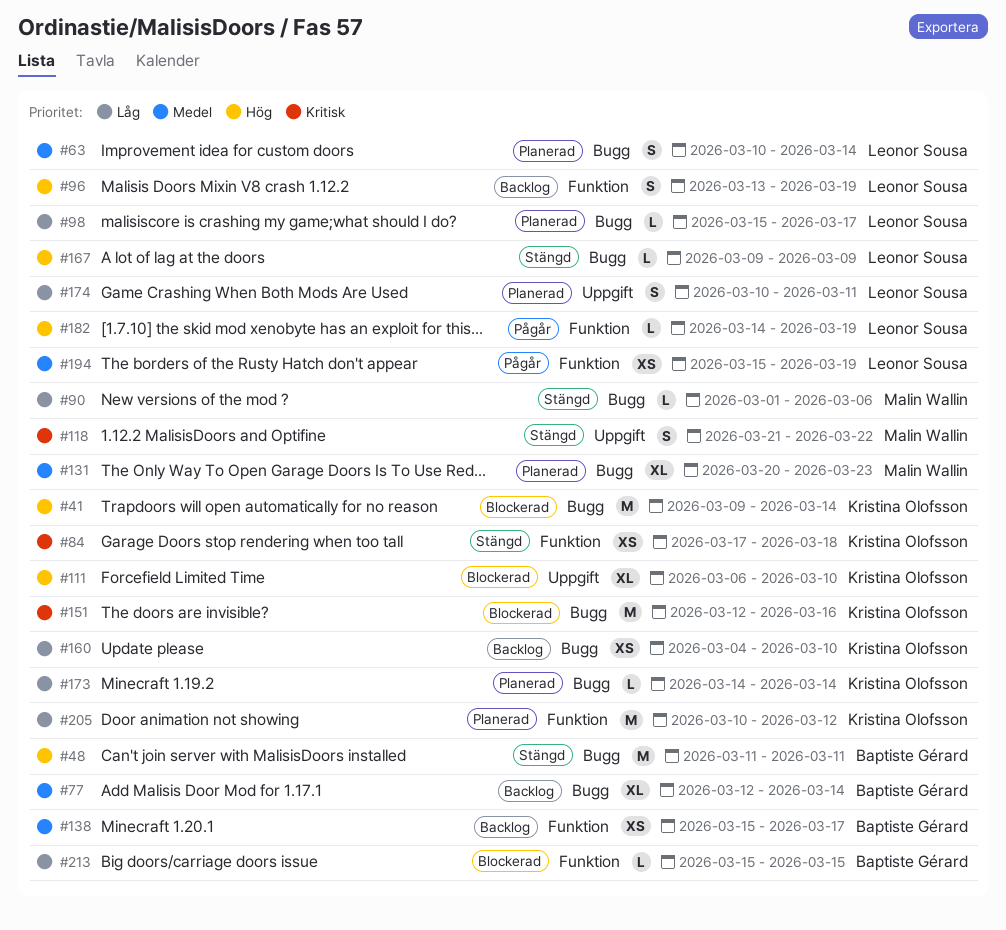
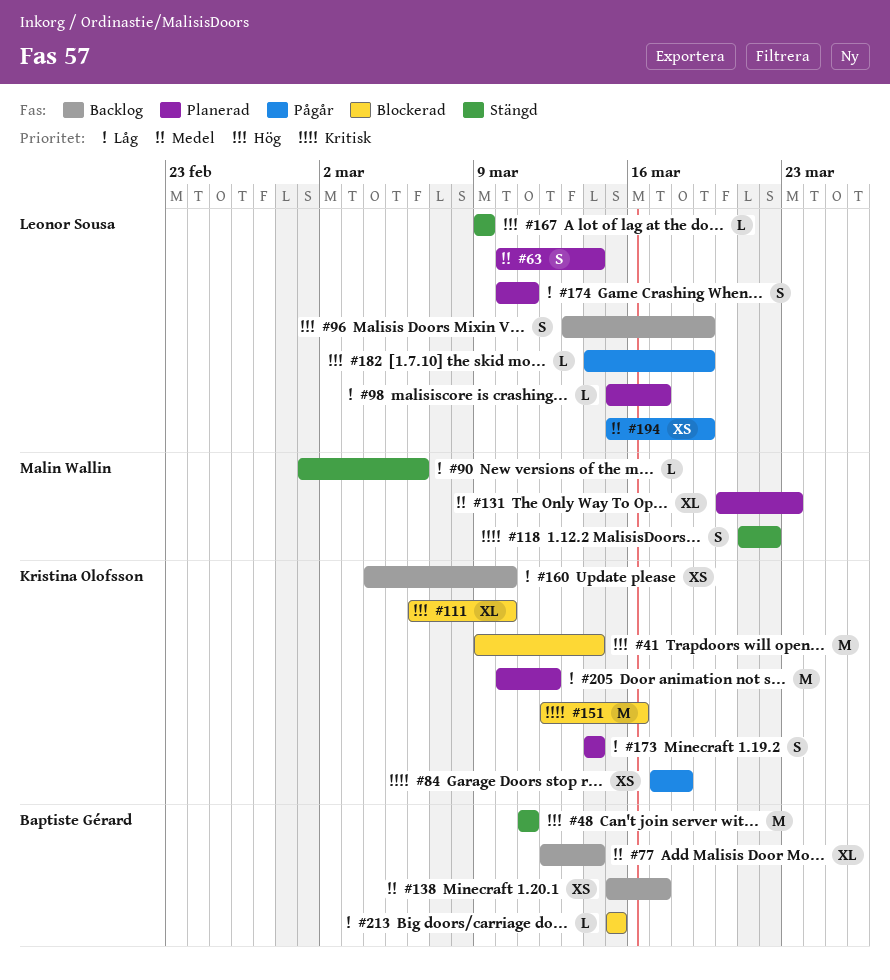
#84, status: Stängd -> Pågår
#173, estimate: L -> S

